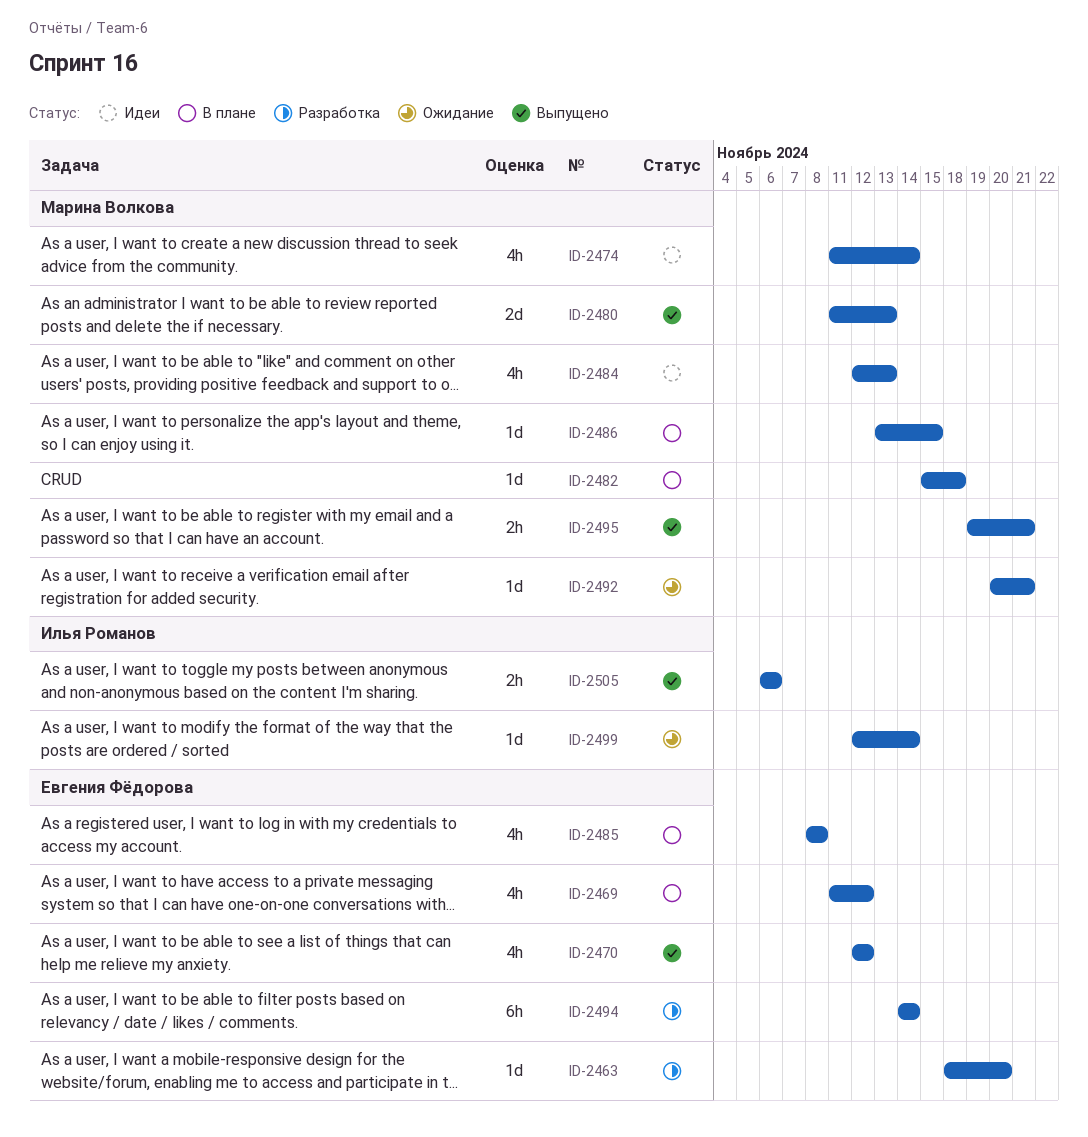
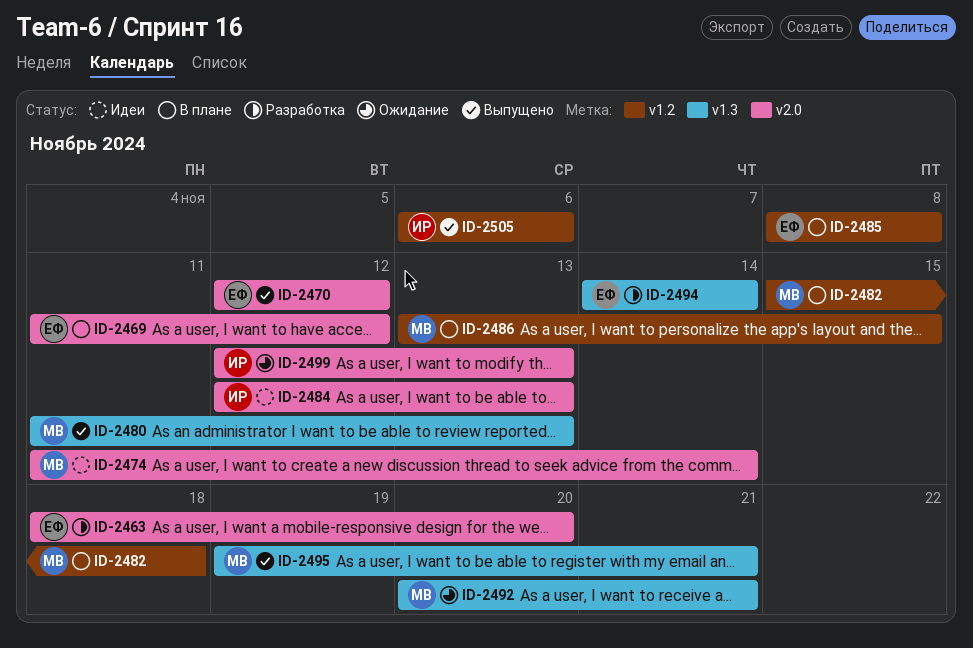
ID-2484, owner: Марина Волкова -> Илья Романов
ID-2499, due: Nov 14 -> Nov 13

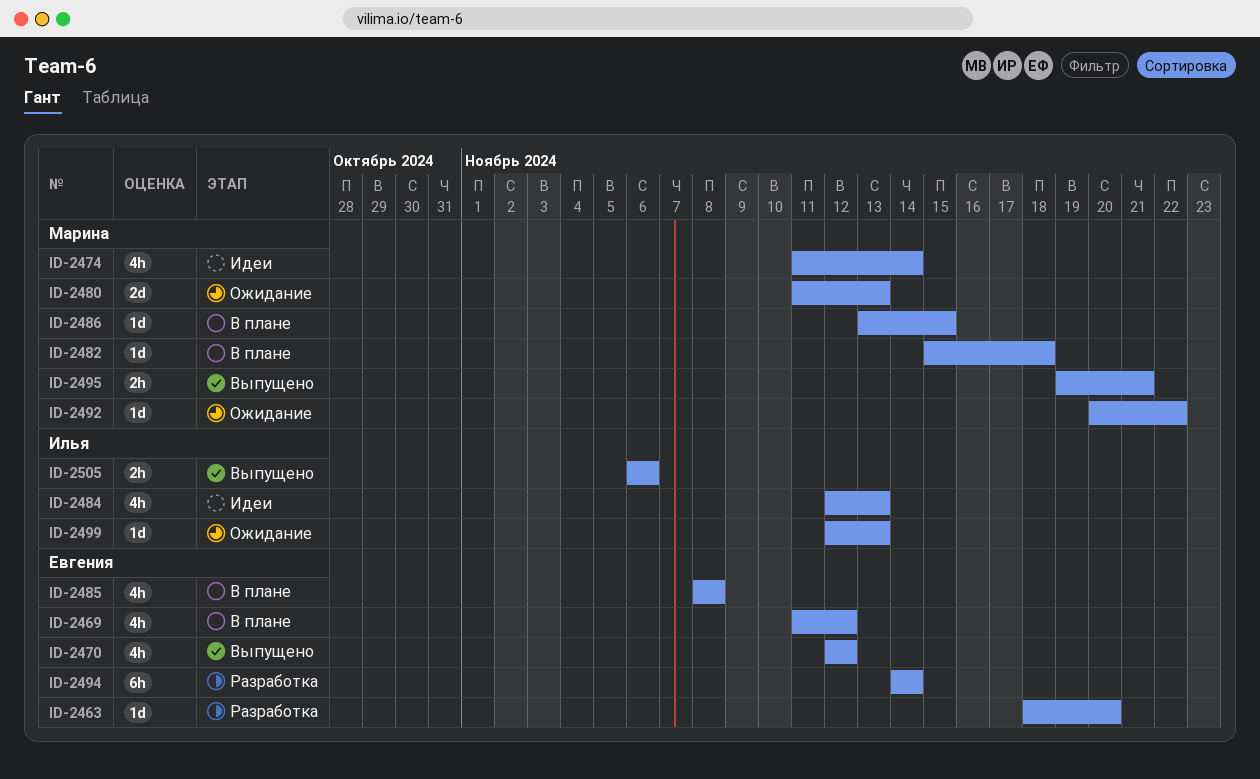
ID-2480, status: Выпущено -> Ожидание
ID-2492, due: Nov 21 -> Nov 22

